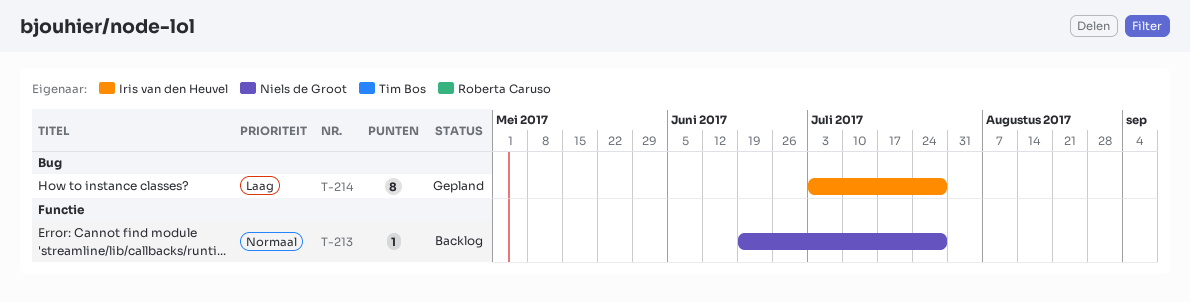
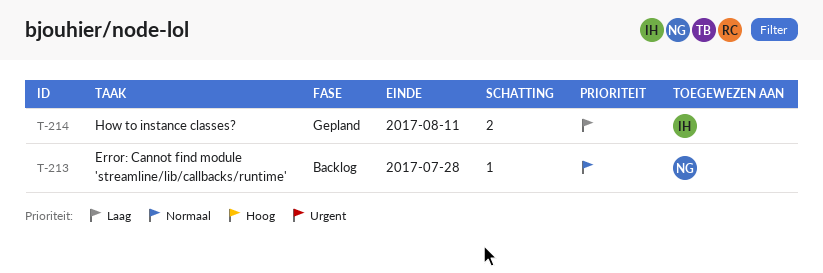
T-214, estimate: 8 -> 2
T-214, due: Jul 28 -> Aug 11

